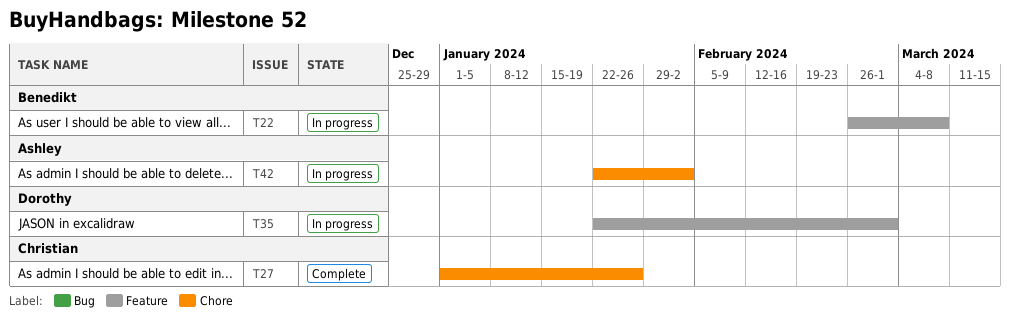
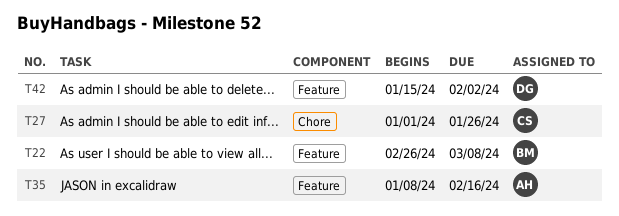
T35, owner: Dorothy -> Ashley
T35, start: Jan 22 -> Jan 8
T35, due: Mar 1 -> Feb 16
T42, owner: Ashley -> Dorothy
T42, label: Chore -> Feature
T42, start: Jan 22 -> Jan 15

